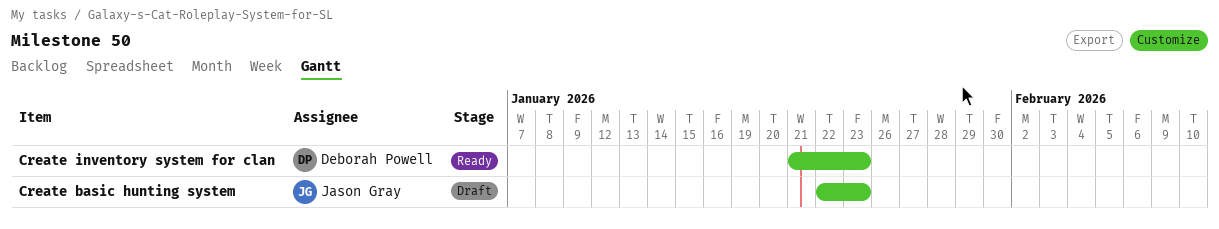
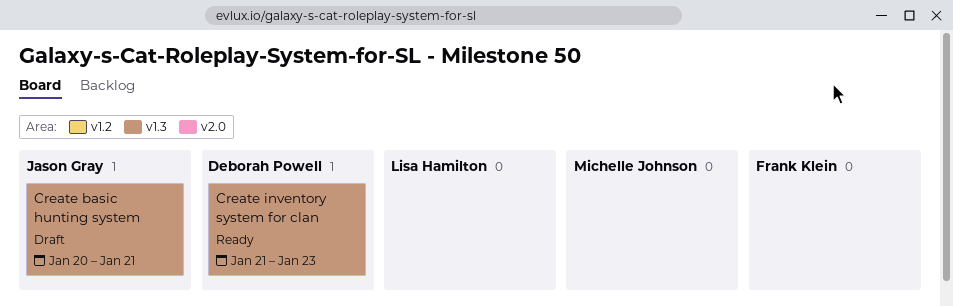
Create basic hunting system, start: Jan 22 -> Jan 20
Create basic hunting system, due: Jan 23 -> Jan 21

